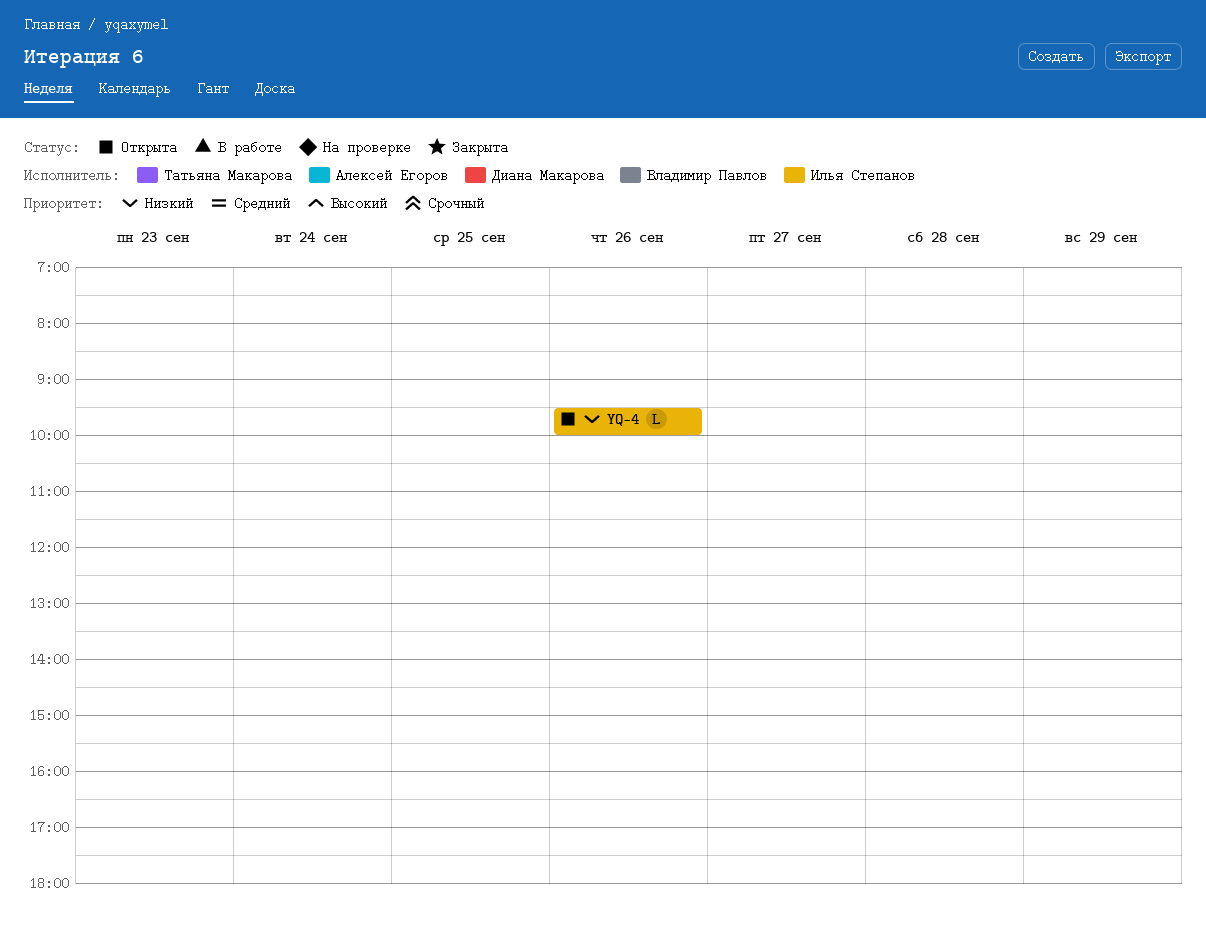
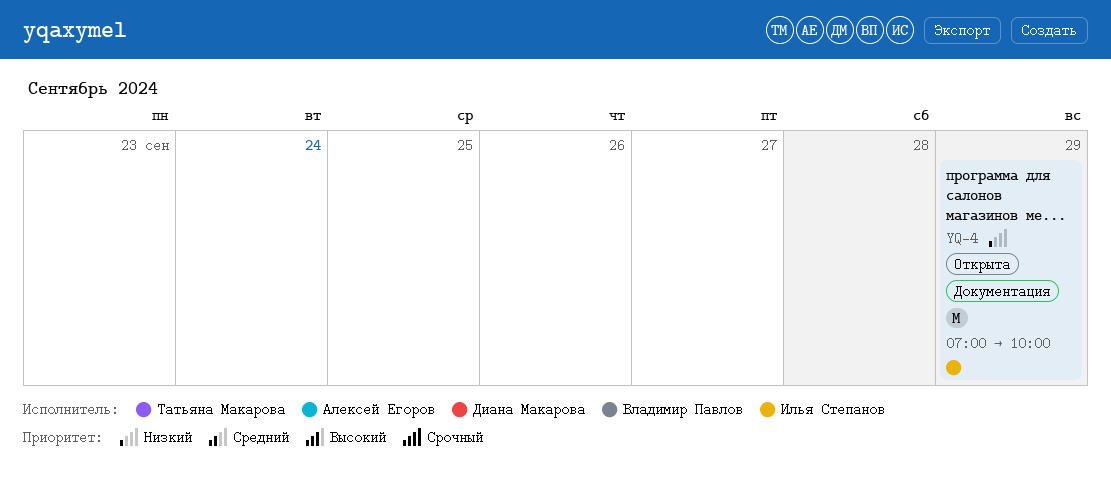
YQ-4, estimate: L -> M
YQ-4, day: Sep 26 -> Sep 29
YQ-4, begins: 09:30 -> 07:00

